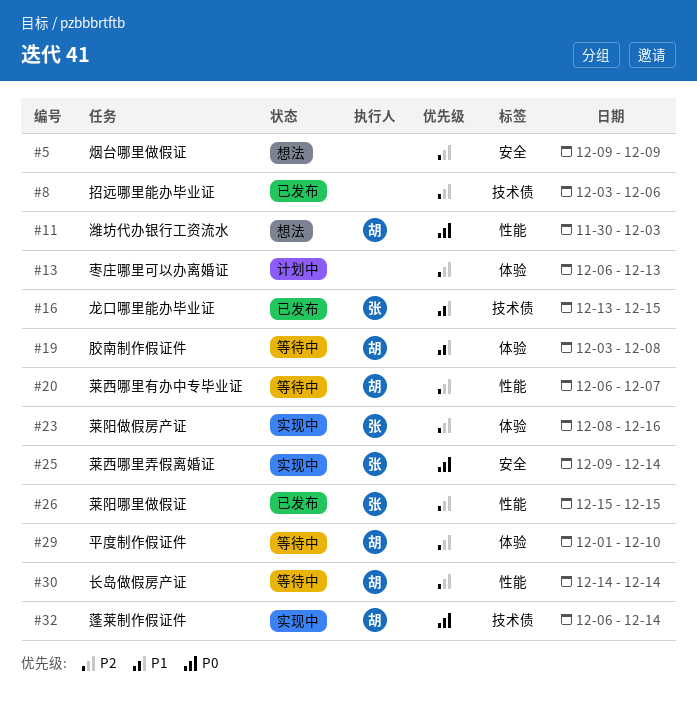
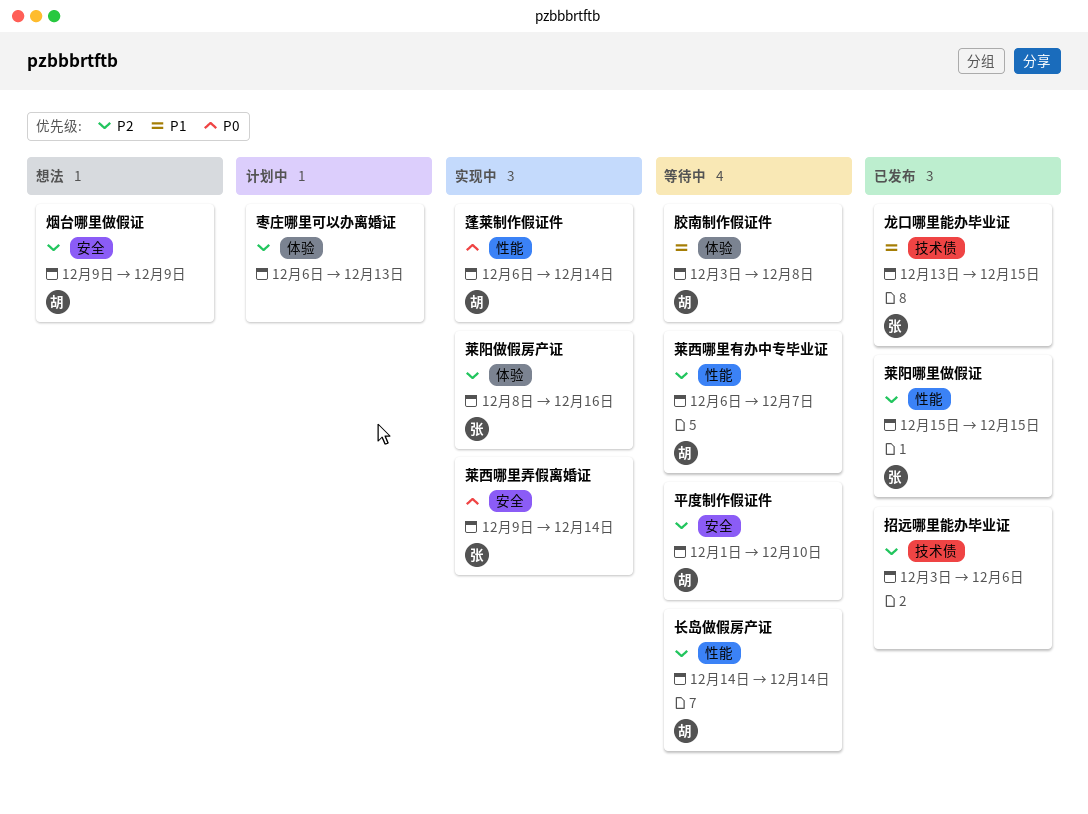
平度制作假证件, label: 体验 -> 安全
潍坊代办银行工资流水: present -> none
烟台哪里做假证, owner: none -> 胡
蓬莱制作假证件, label: 技术债 -> 性能

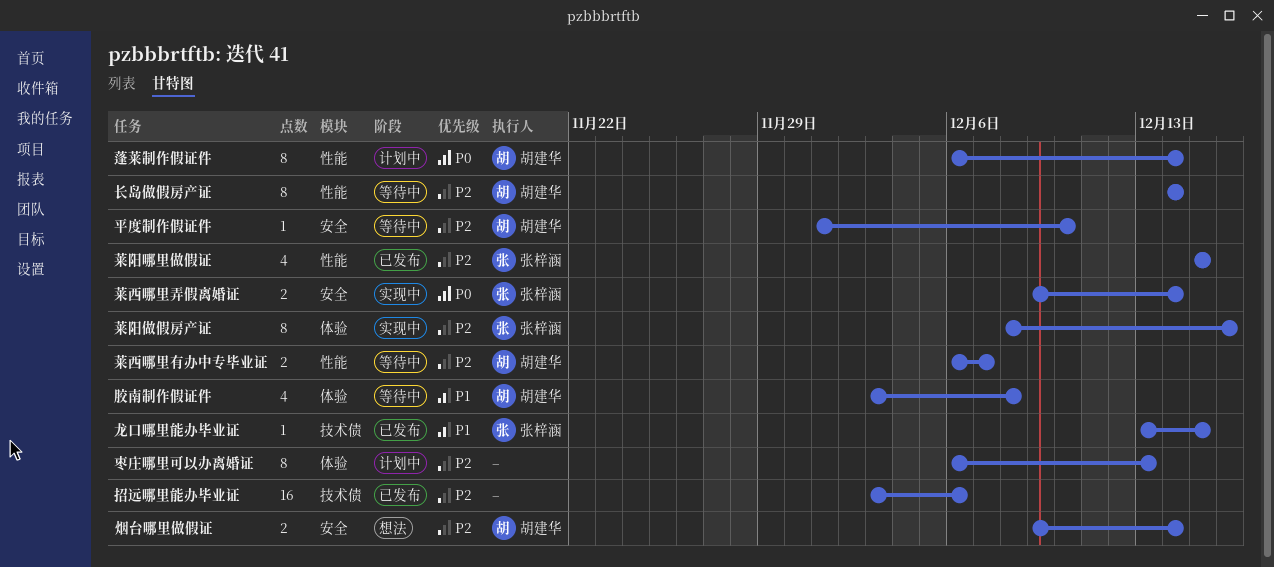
烟台哪里做假证, due: Dec 9 -> Dec 14
蓬莱制作假证件, status: 实现中 -> 计划中

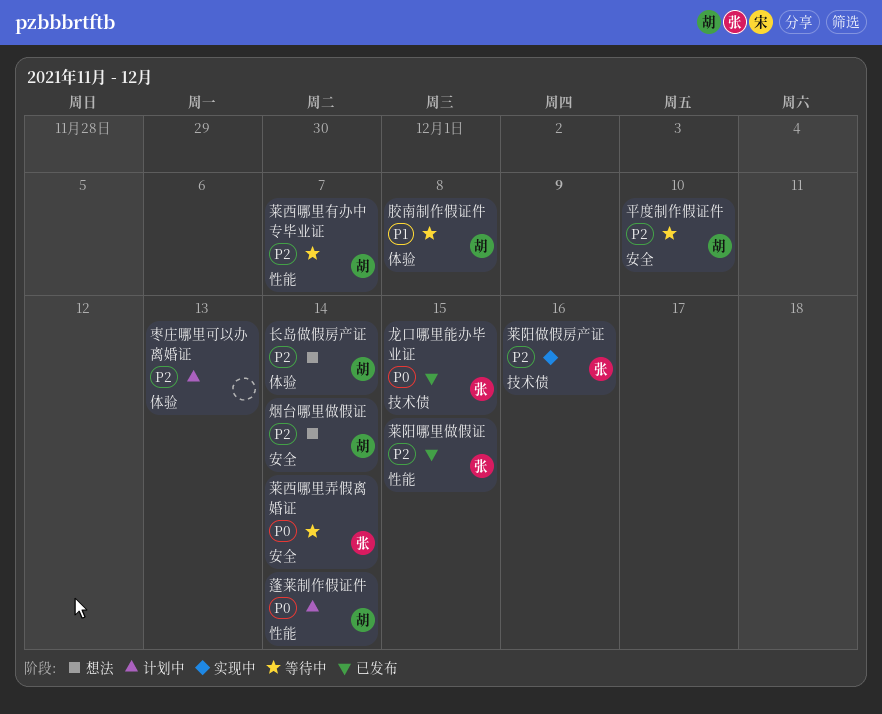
招远哪里能办毕业证: present -> none
莱西哪里弄假离婚证, status: 实现中 -> 等待中
莱阳做假房产证, label: 体验 -> 技术债
长岛做假房产证, status: 等待中 -> 想法
长岛做假房产证, label: 性能 -> 体验
龙口哪里能办毕业证, priority: P1 -> P0

